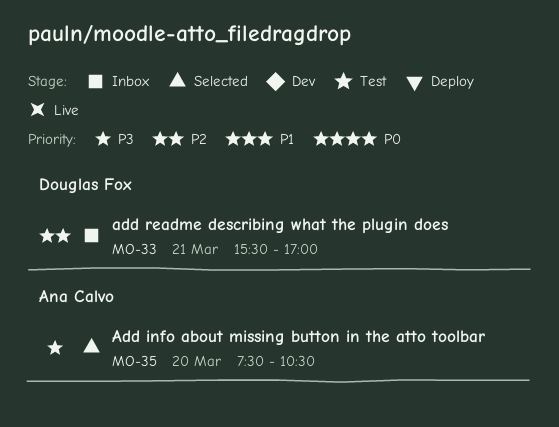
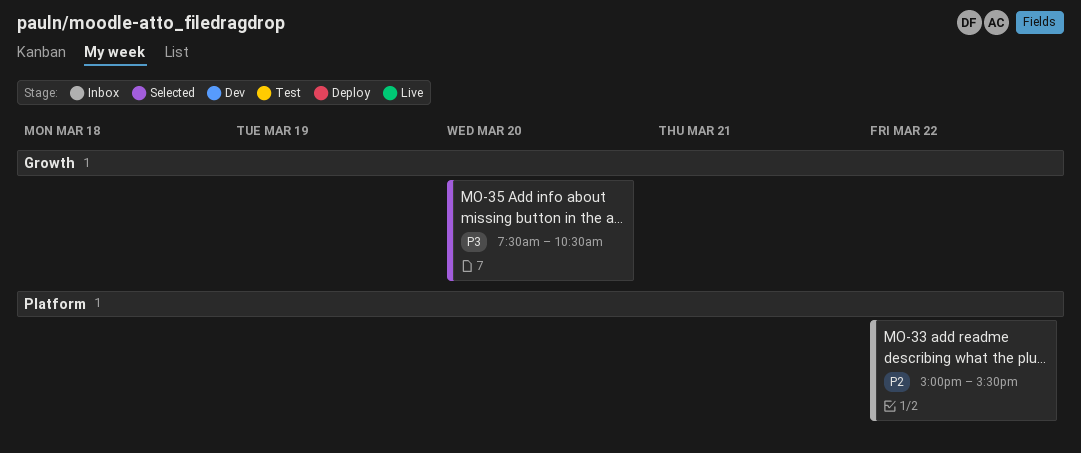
MO-33, day: Mar 21 -> Mar 22
MO-33, begins: 15:30 -> 15:00
MO-33, ends: 17:00 -> 15:30

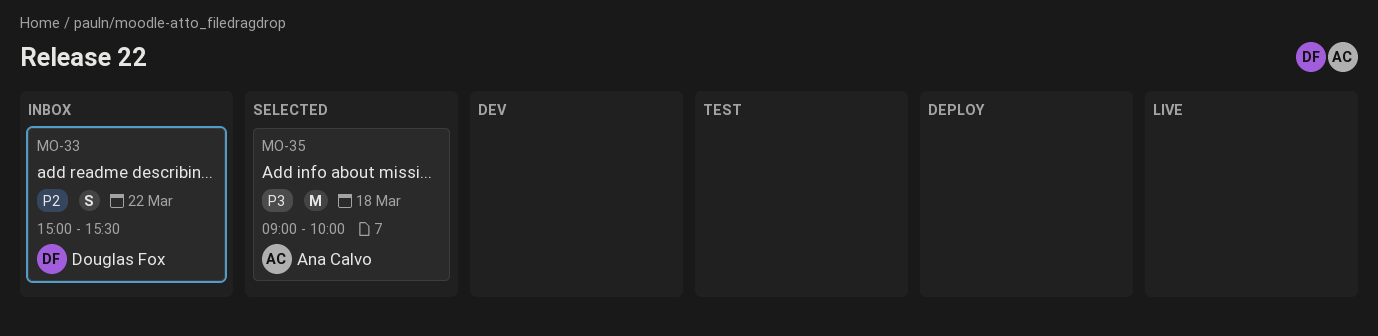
MO-35, day: Mar 20 -> Mar 18
MO-35, begins: 07:30 -> 09:00
MO-35, ends: 10:30 -> 10:00

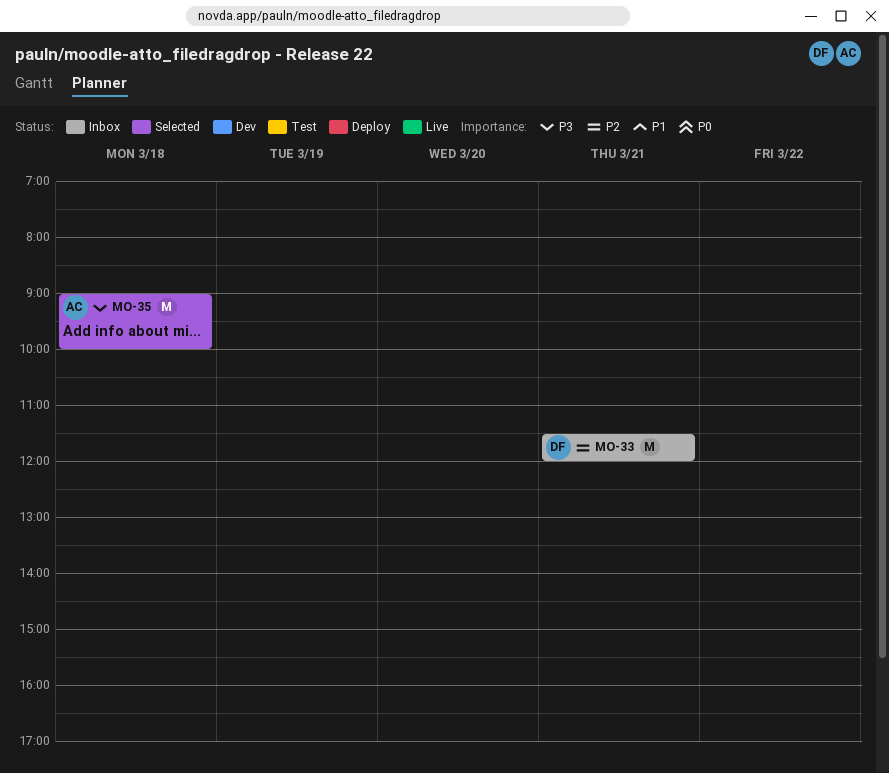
MO-33, estimate: S -> M
MO-33, day: Mar 22 -> Mar 21
MO-33, begins: 15:00 -> 11:30
MO-33, ends: 15:30 -> 12:00

